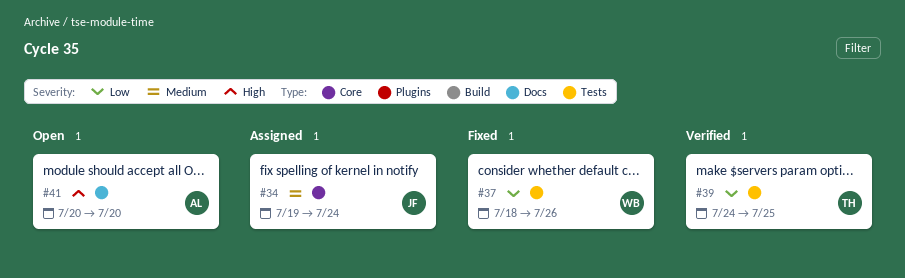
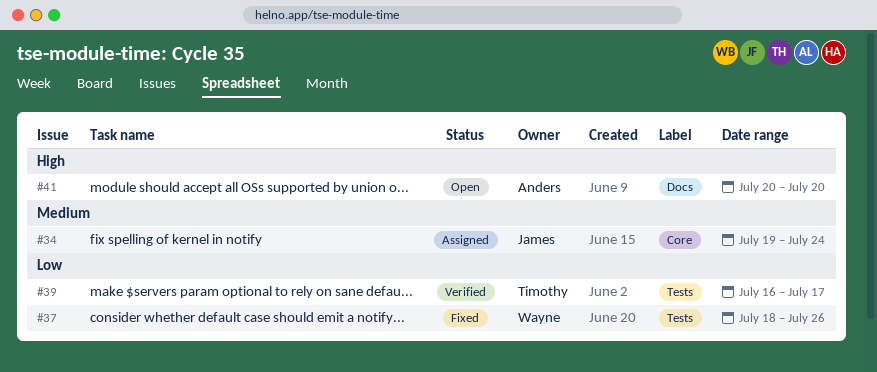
#39, start: Jul 24 -> Jul 16
#39, due: Jul 25 -> Jul 17

